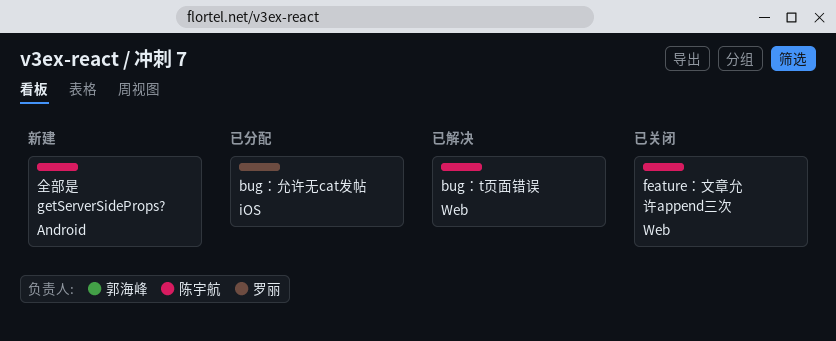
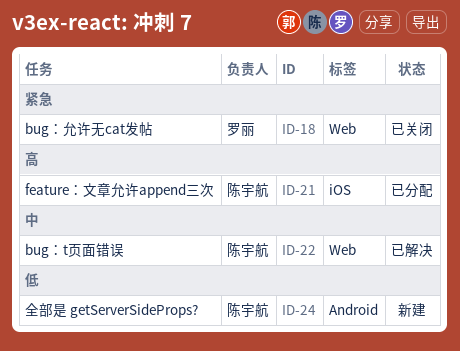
bug：允许无cat发帖, status: 已分配 -> 已关闭
bug：允许无cat发帖, label: iOS -> Web
feature：文章允许append三次, status: 已关闭 -> 已分配
feature：文章允许append三次, label: Web -> iOS

